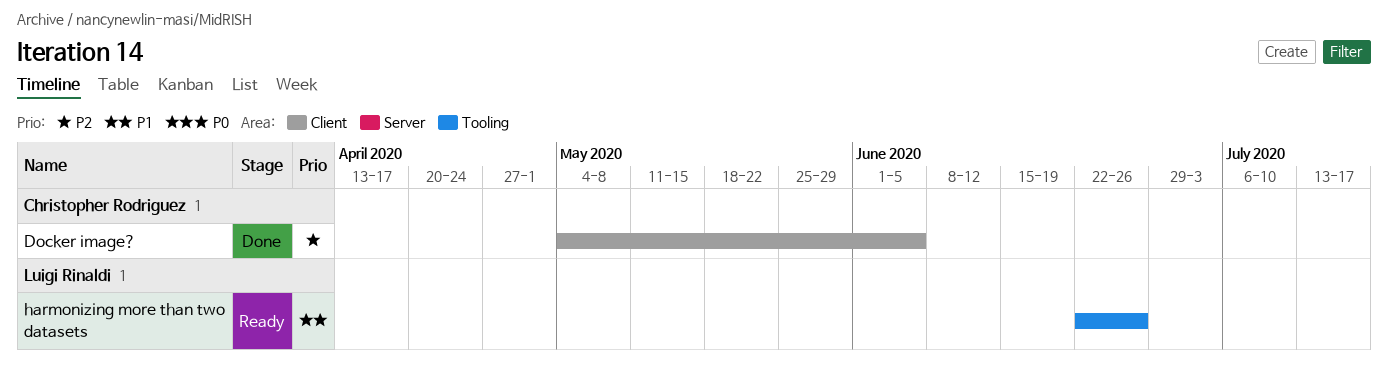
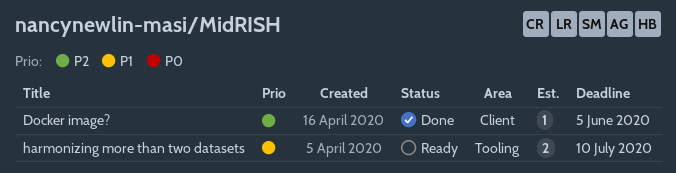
harmonizing more than two datasets, due: Jun 26 -> Jul 10

